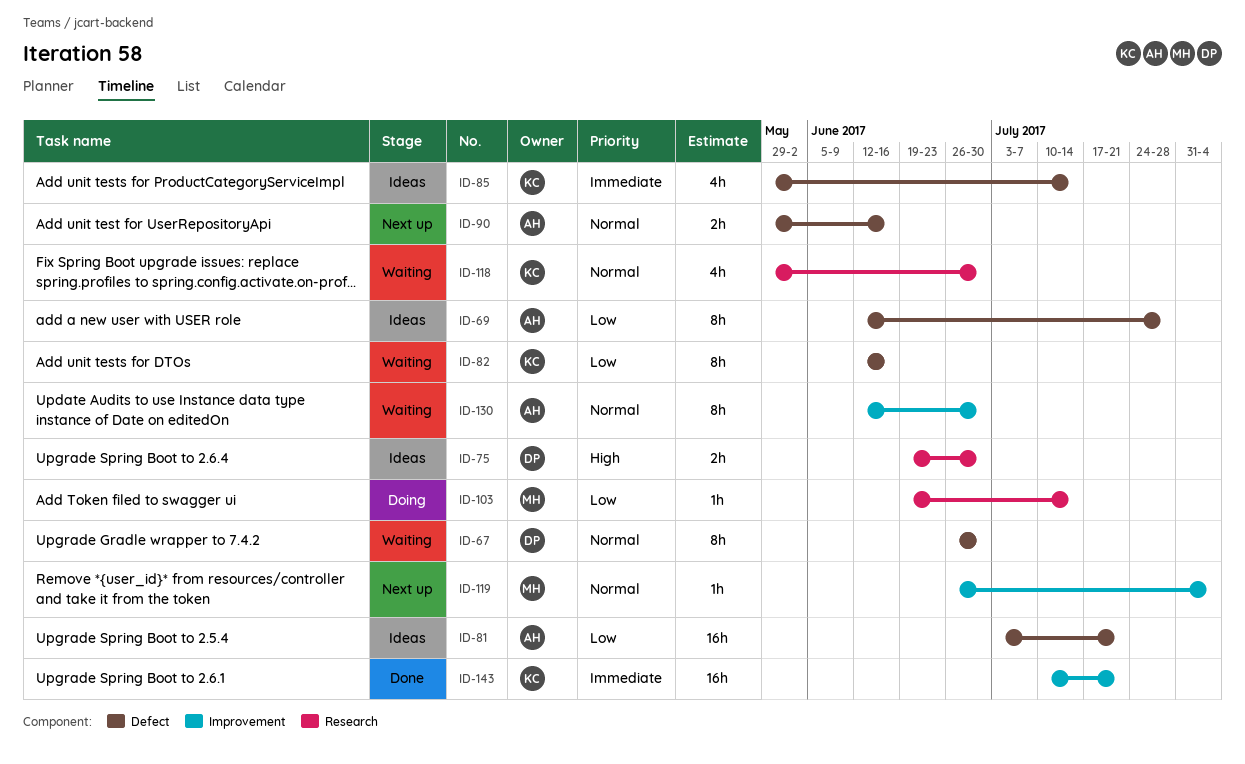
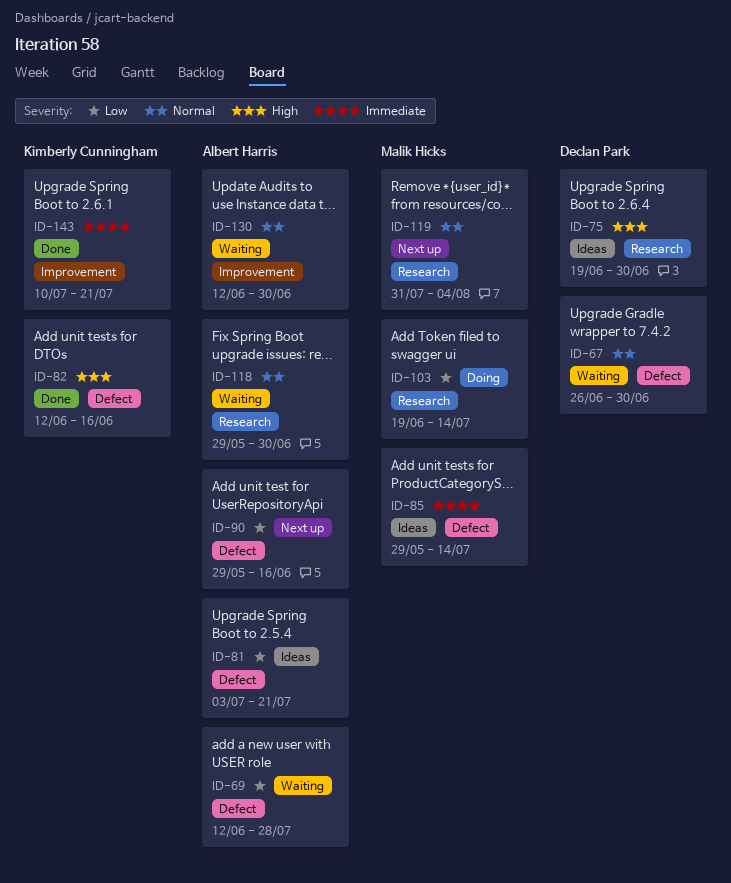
ID-69, status: Ideas -> Waiting
ID-82, status: Waiting -> Done
ID-82, priority: Low -> High
ID-85, owner: Kimberly Cunningham -> Malik Hicks
ID-90, priority: Normal -> Low
ID-118, owner: Kimberly Cunningham -> Albert Harris
ID-119, label: Improvement -> Research
ID-119, start: Jun 26 -> Jul 31

